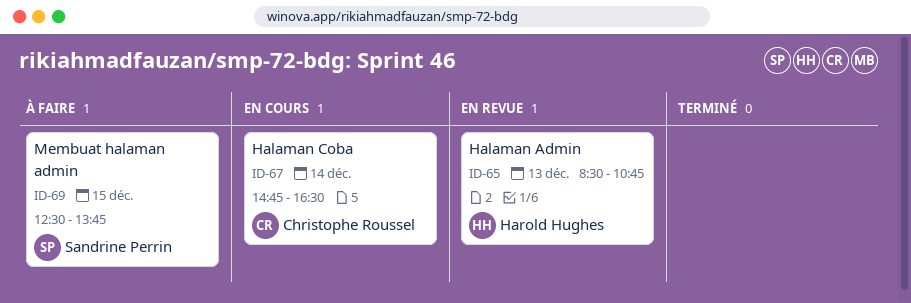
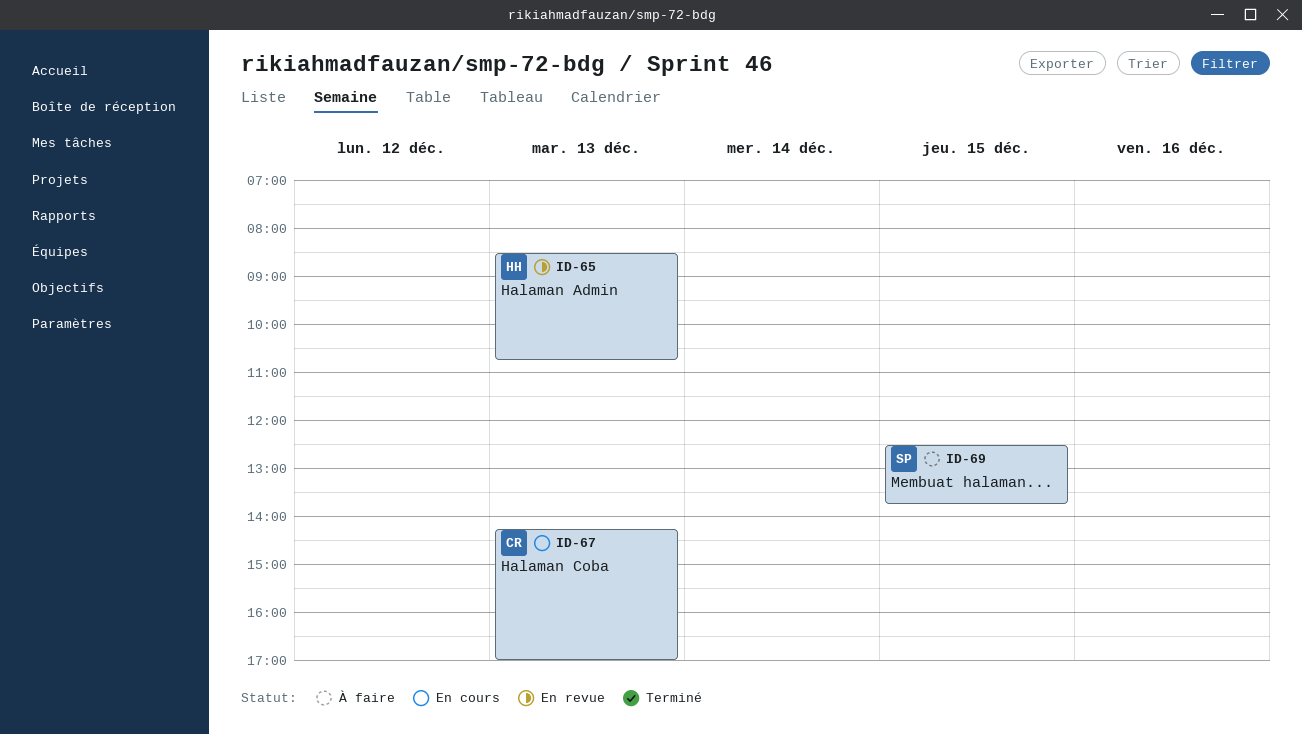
ID-67, day: Dec 14 -> Dec 13
ID-67, begins: 14:45 -> 14:15
ID-67, ends: 16:30 -> 17:00

